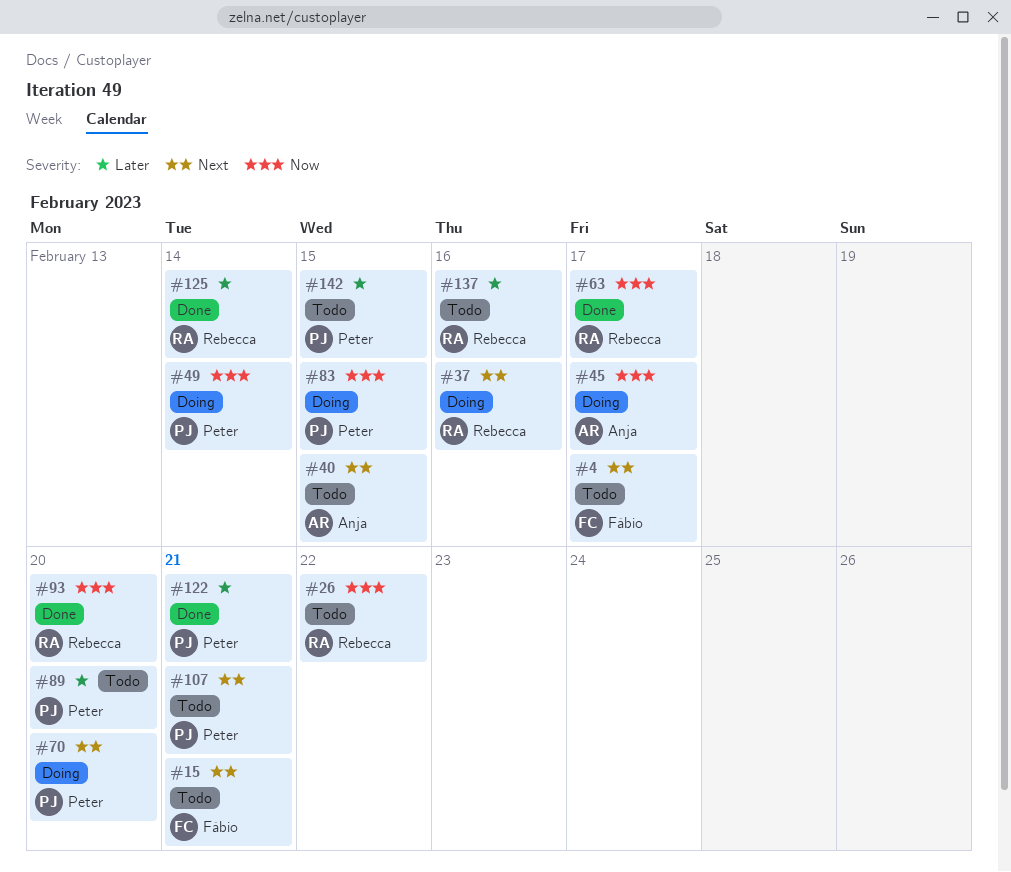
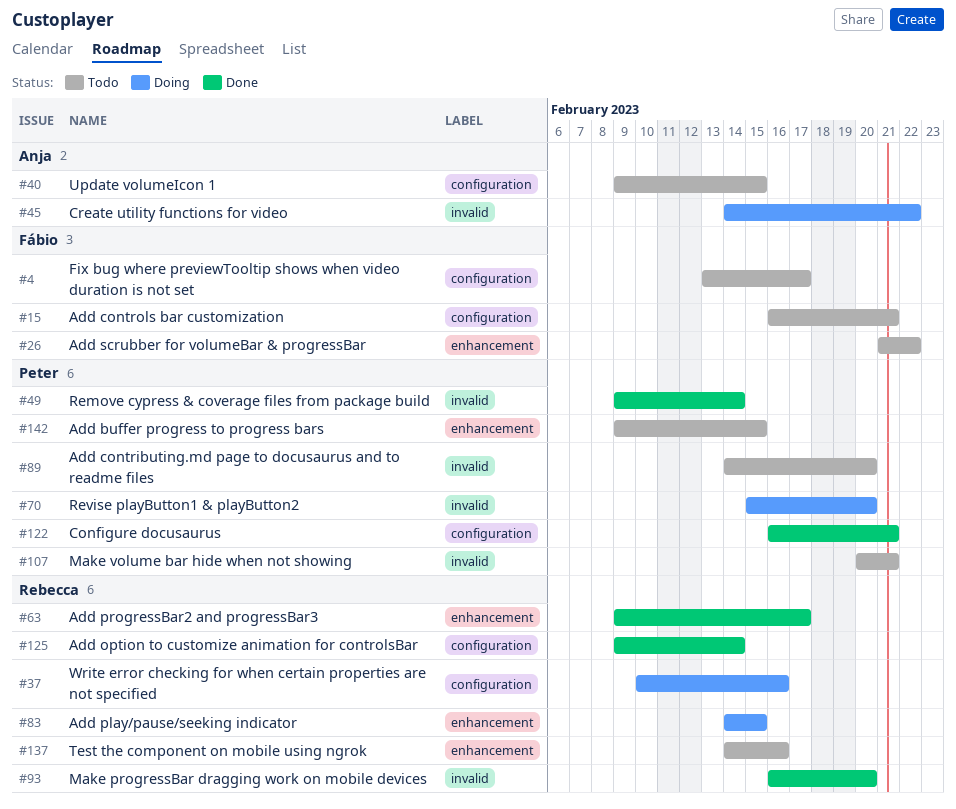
#26, owner: Rebecca -> Fábio
#45, due: Feb 17 -> Feb 22
#49, status: Doing -> Done
#83, owner: Peter -> Rebecca

